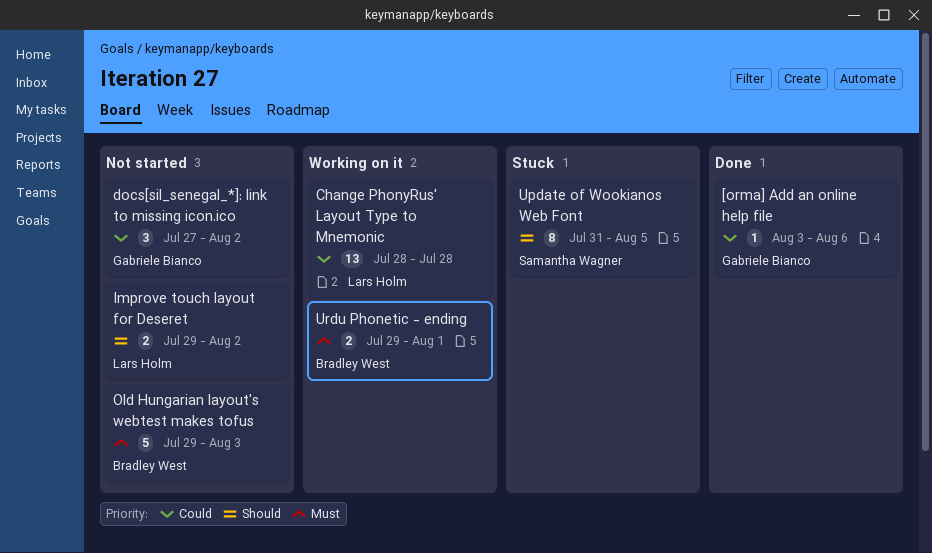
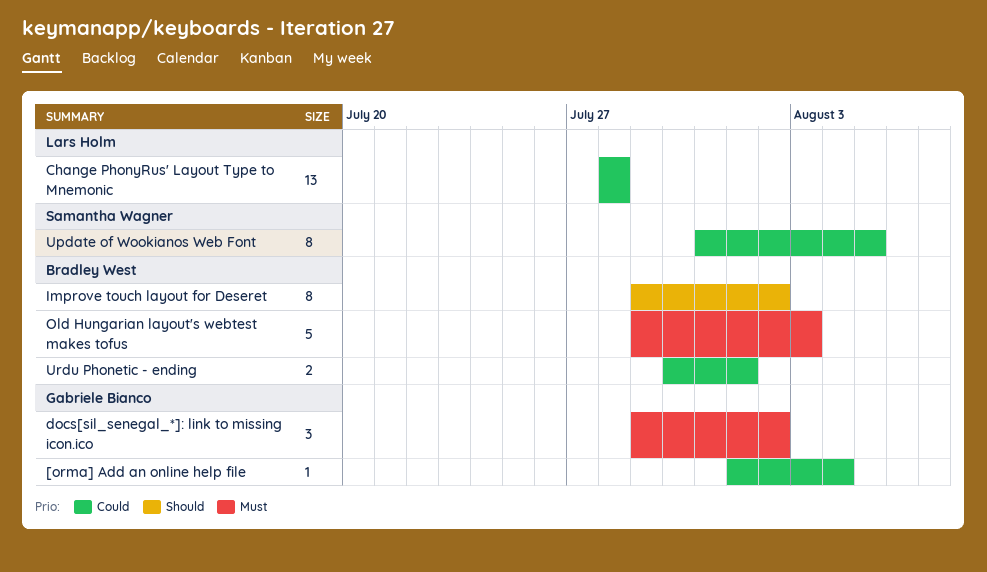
[orma] Add an online help file, start: Aug 3 -> Aug 1
[orma] Add an online help file, due: Aug 6 -> Aug 4
docs[sil_senegal_*]: link to missing icon.ico, priority: Could -> Must
docs[sil_senegal_*]: link to missing icon.ico, start: Jul 27 -> Jul 29
Improve touch layout for Deseret, owner: Lars Holm -> Bradley West
Improve touch layout for Deseret, estimate: 2 -> 8
Update of Wookianos Web Font, priority: Should -> Could
Urdu Phonetic - ending, priority: Must -> Could
Urdu Phonetic - ending, start: Jul 29 -> Jul 30

